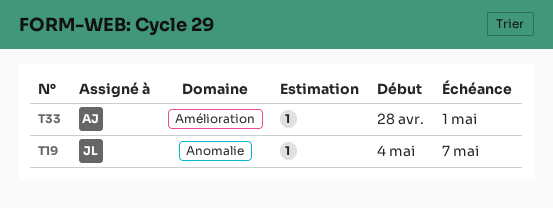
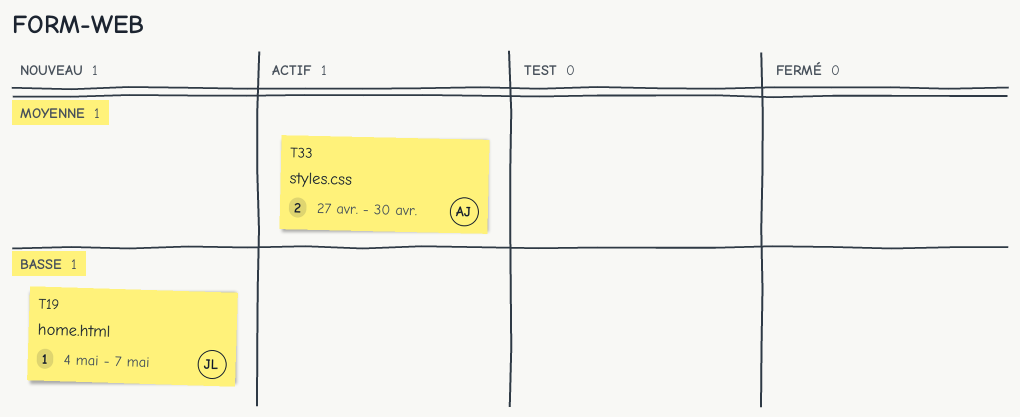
T33, estimate: 1 -> 2
T33, start: Apr 28 -> Apr 27
T33, due: May 1 -> Apr 30

